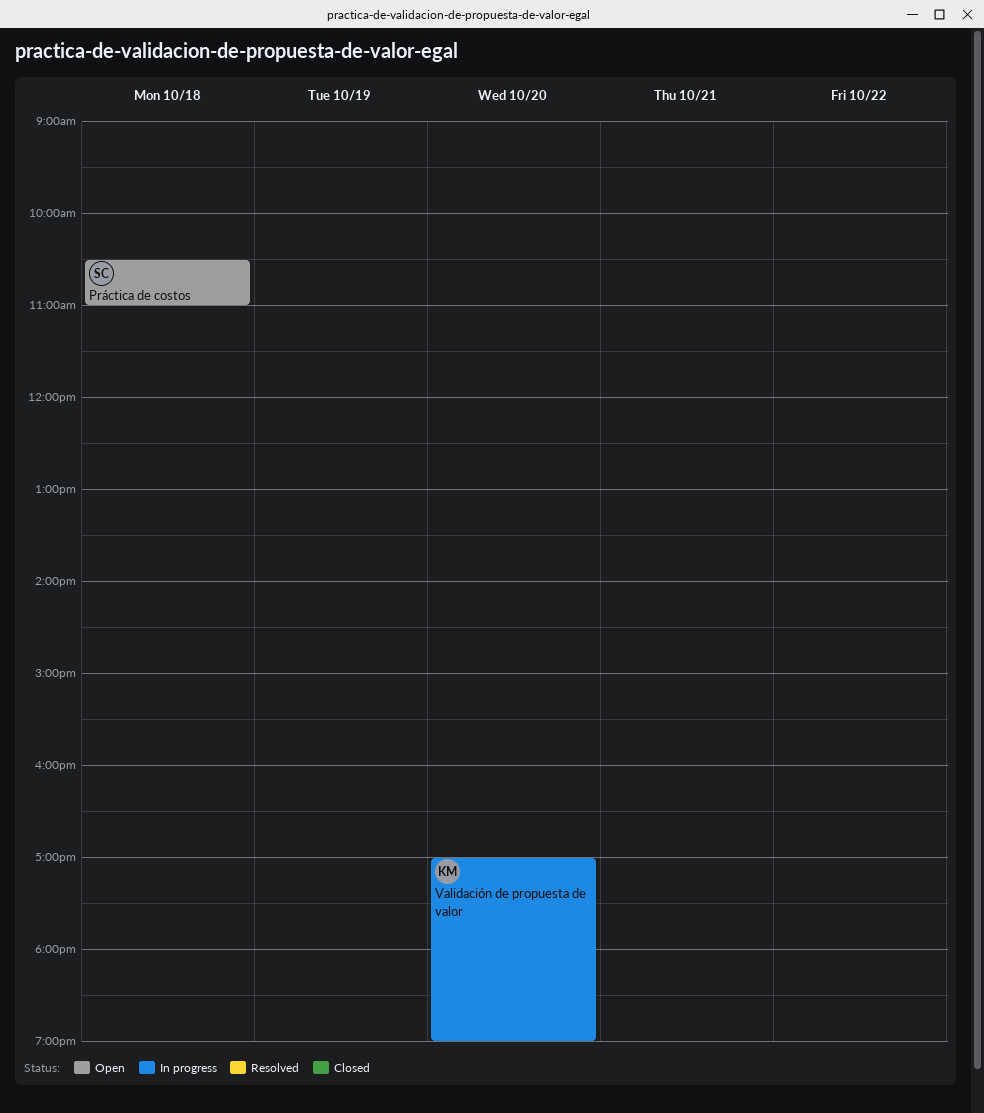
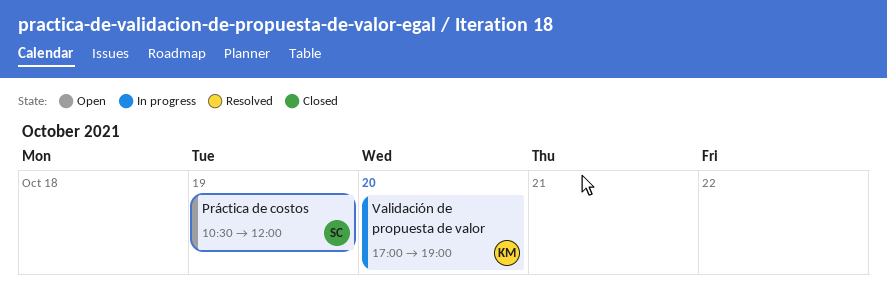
Práctica de costos, day: Oct 18 -> Oct 19
Práctica de costos, ends: 11:00 -> 12:00

